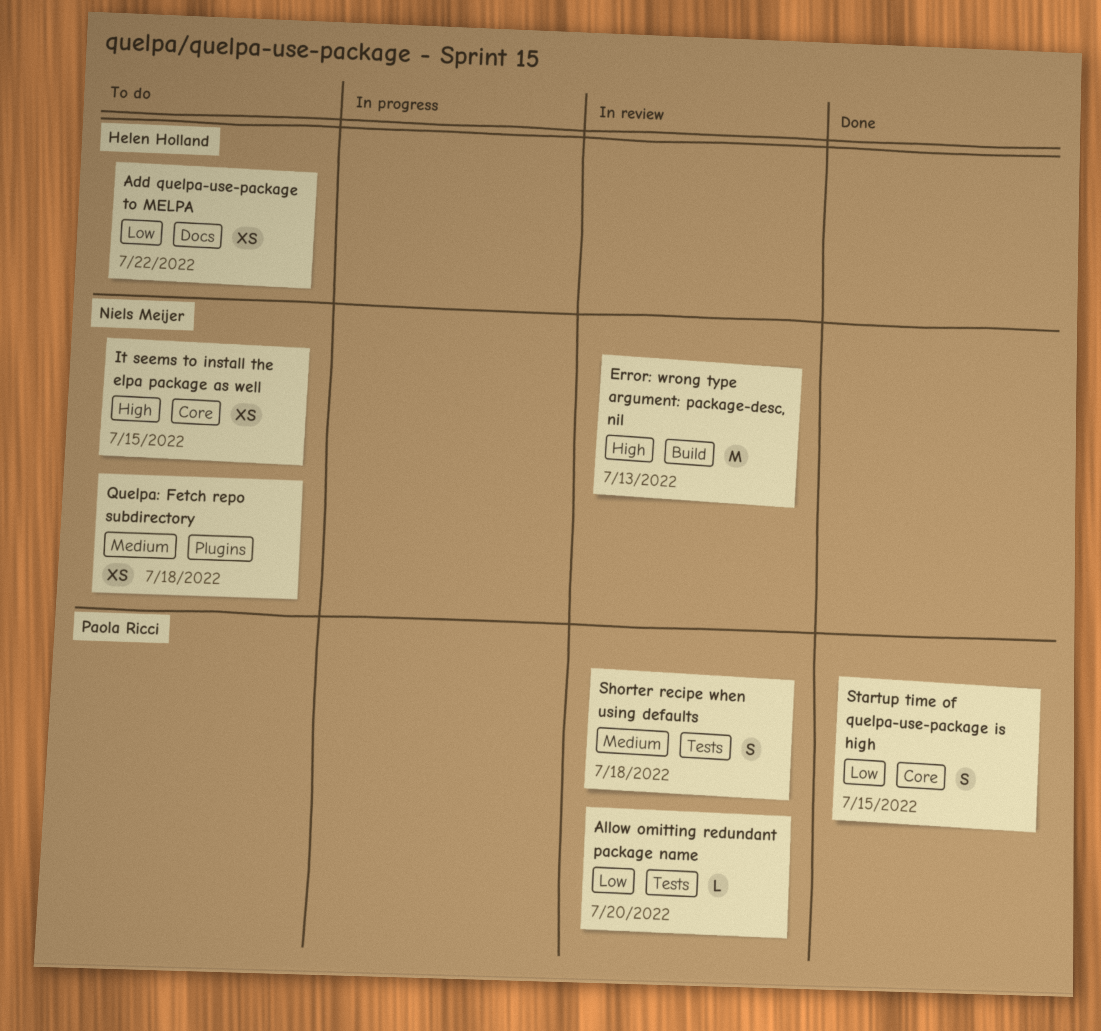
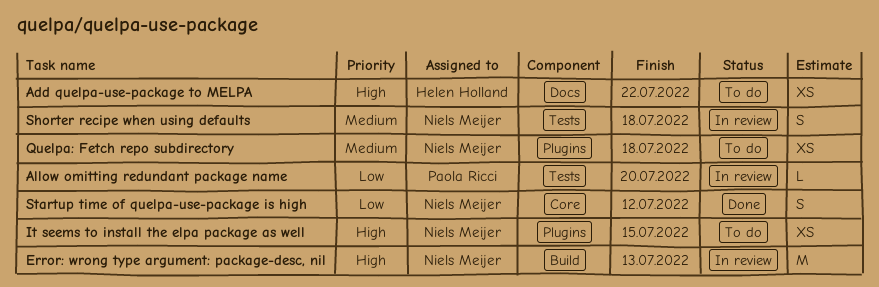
Add quelpa-use-package to MELPA, priority: Low -> High
It seems to install the elpa package as well, label: Core -> Plugins
Shorter recipe when using defaults, owner: Paola Ricci -> Niels Meijer
Startup time of quelpa-use-package is high, owner: Paola Ricci -> Niels Meijer
Startup time of quelpa-use-package is high, due: Jul 15 -> Jul 12

